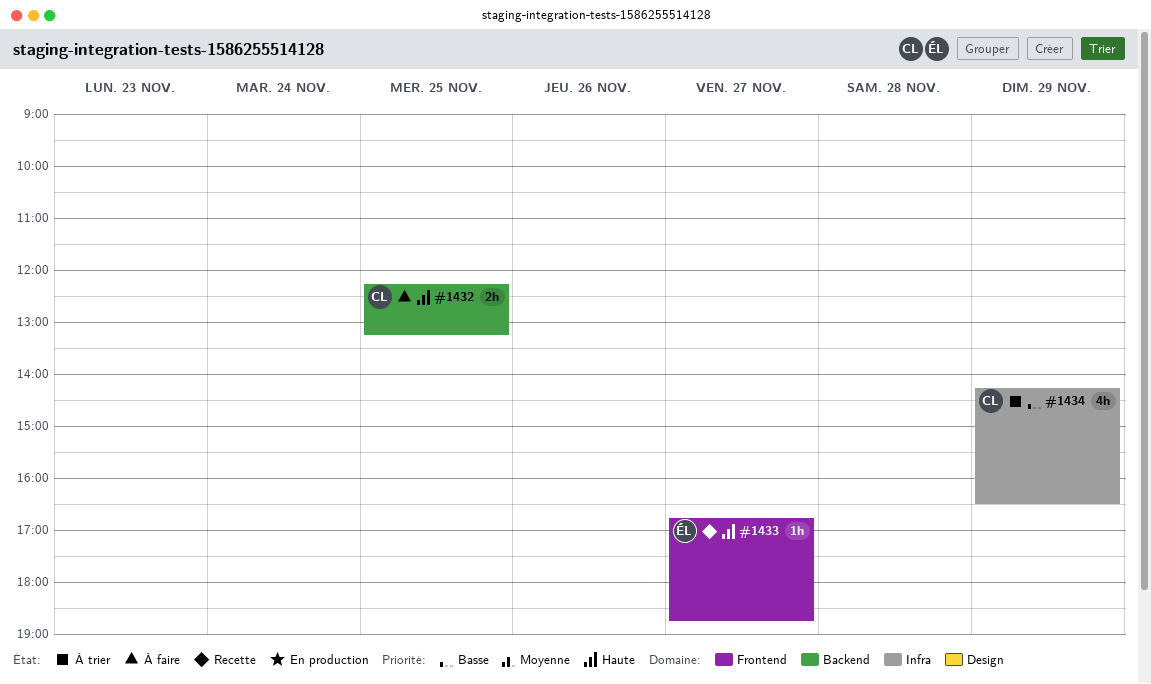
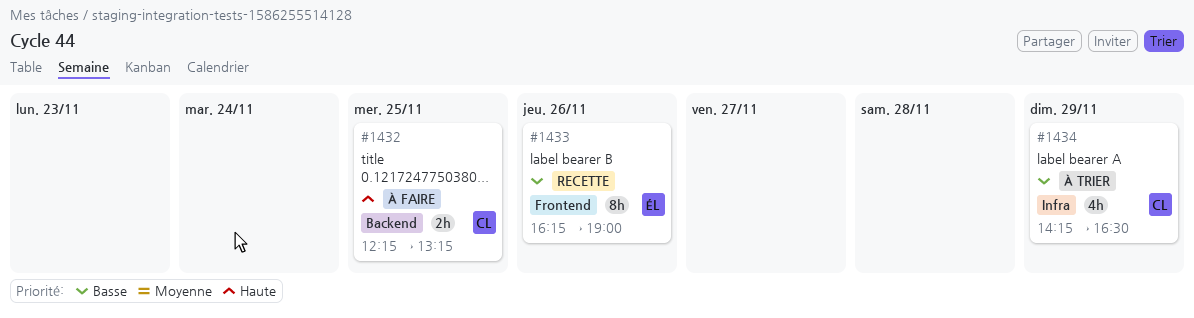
#1433, priority: Haute -> Basse
#1433, estimate: 1h -> 8h
#1433, day: Nov 27 -> Nov 26
#1433, begins: 16:45 -> 16:15
#1433, ends: 18:45 -> 19:00

